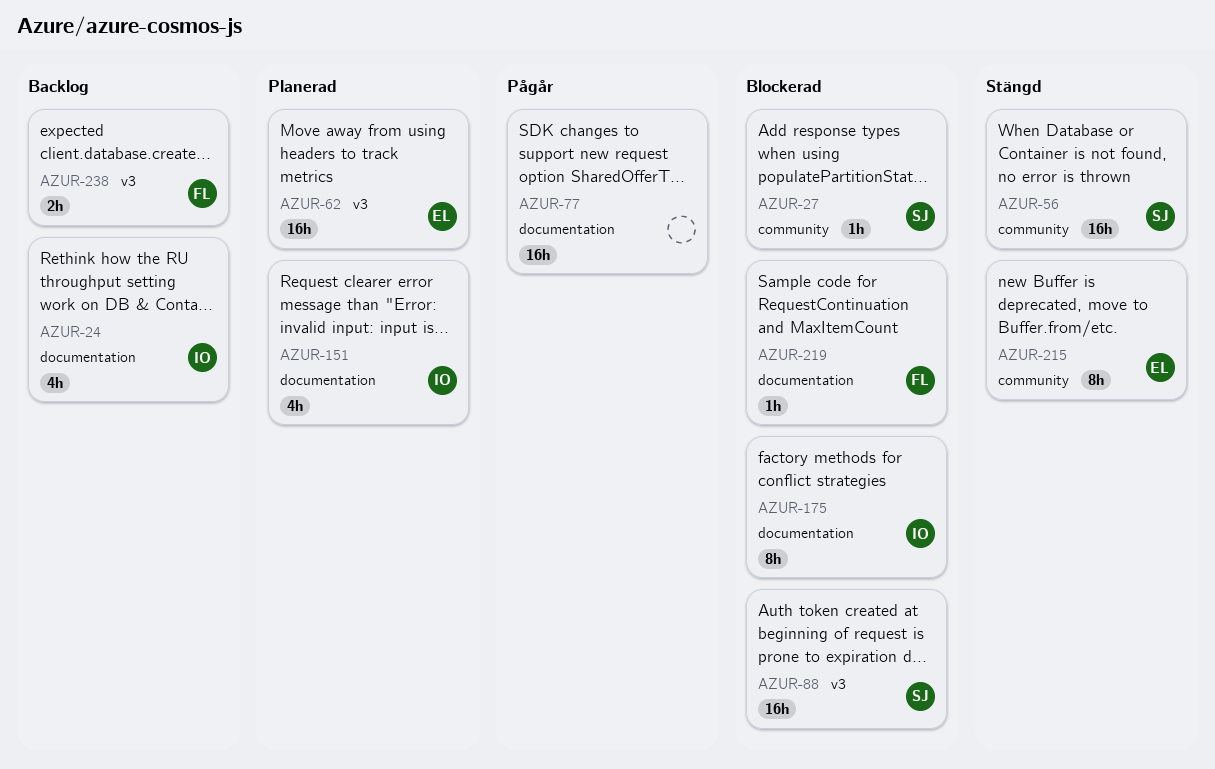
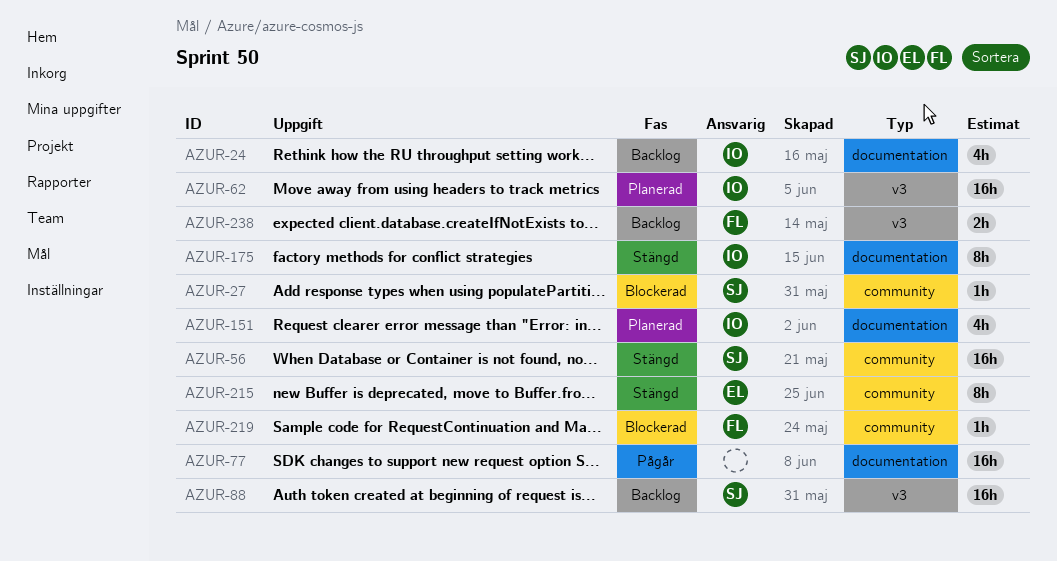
AZUR-62, owner: EL -> IO
AZUR-88, status: Blockerad -> Backlog
AZUR-175, status: Blockerad -> Stängd
AZUR-219, label: documentation -> community

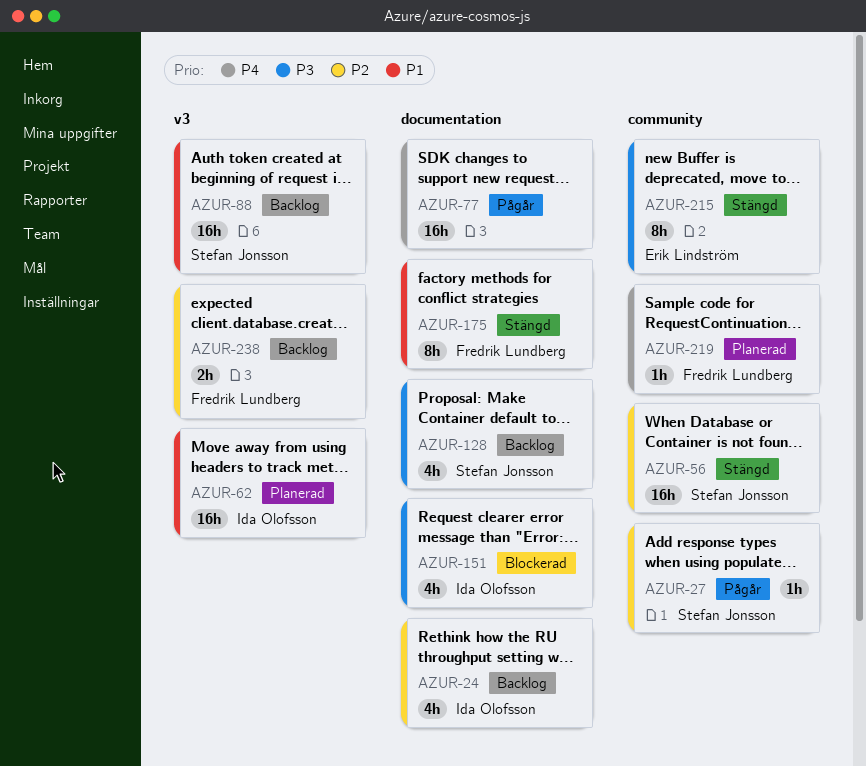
AZUR-27, status: Blockerad -> Pågår
AZUR-128: none -> present
AZUR-151, status: Planerad -> Blockerad
AZUR-175, owner: Ida Olofsson -> Fredrik Lundberg
AZUR-219, status: Blockerad -> Planerad

